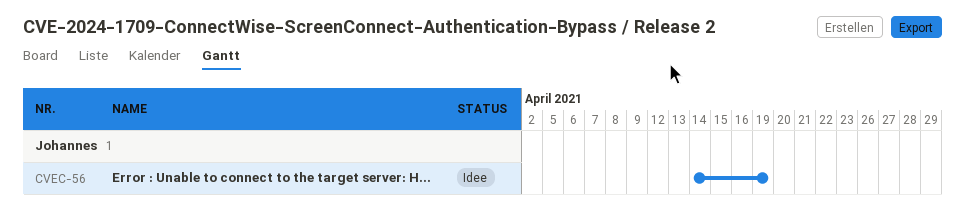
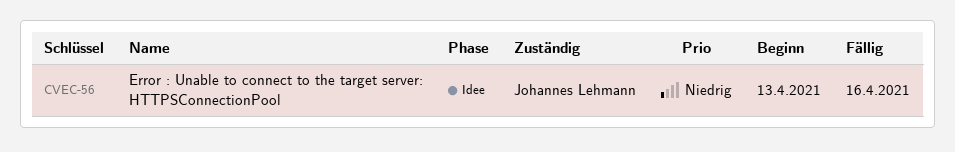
CVEC-56, start: Apr 14 -> Apr 13
CVEC-56, due: Apr 19 -> Apr 16

